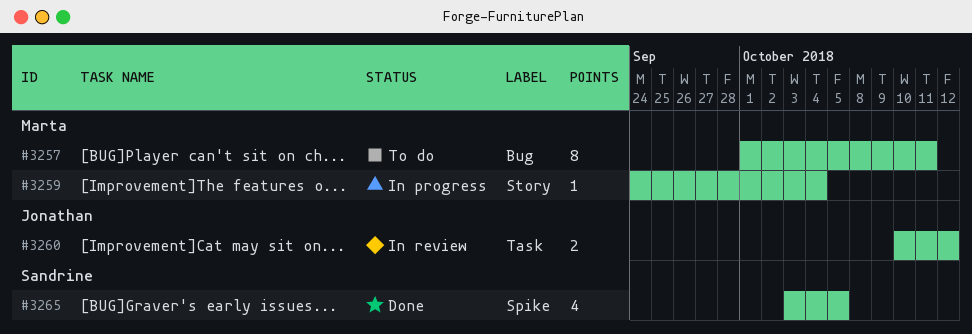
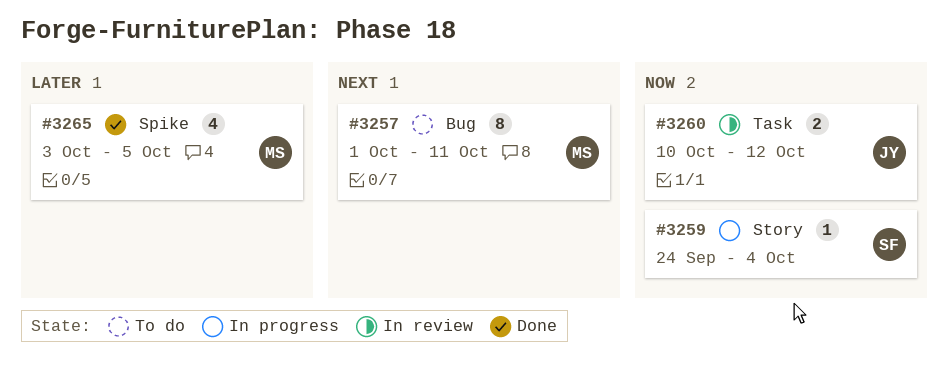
#3259, owner: Marta -> Sandrine
#3265, owner: Sandrine -> Marta

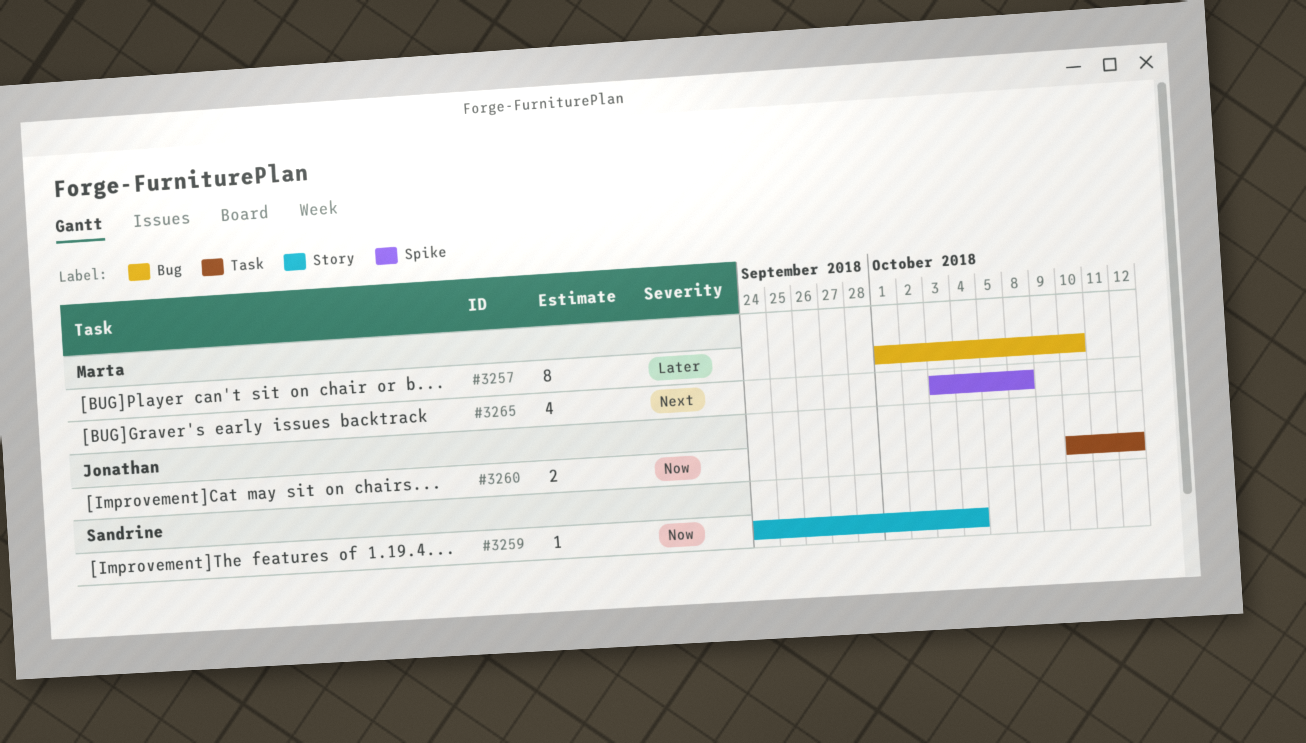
#3257, priority: Next -> Later
#3257, due: Oct 11 -> Oct 10
#3265, priority: Later -> Next
#3265, due: Oct 5 -> Oct 8

